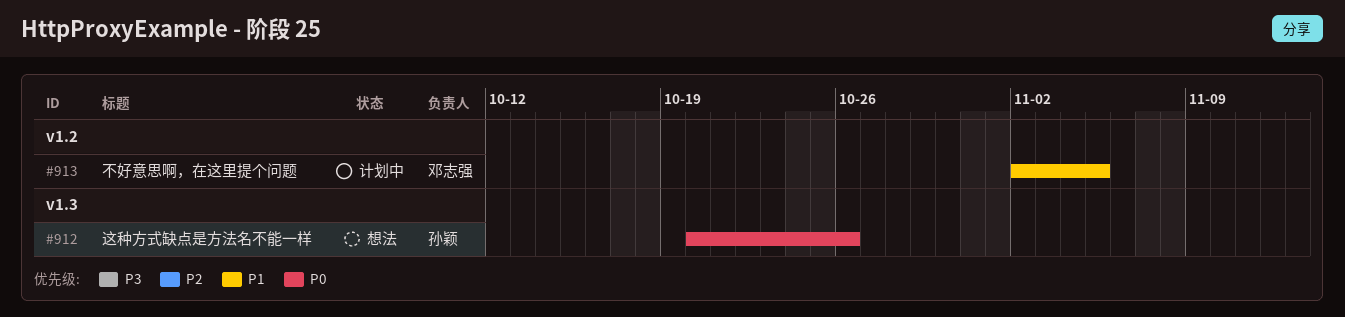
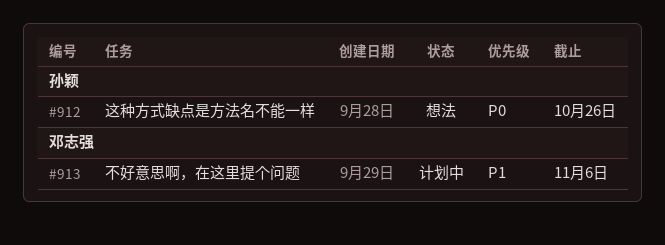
#913, due: Nov 5 -> Nov 6

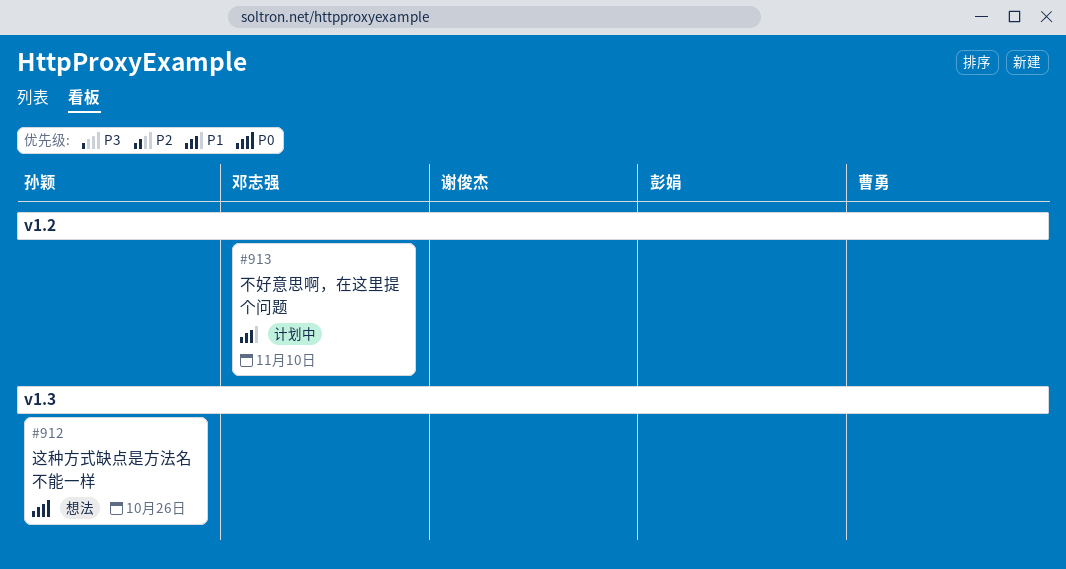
#913, due: Nov 6 -> Nov 10

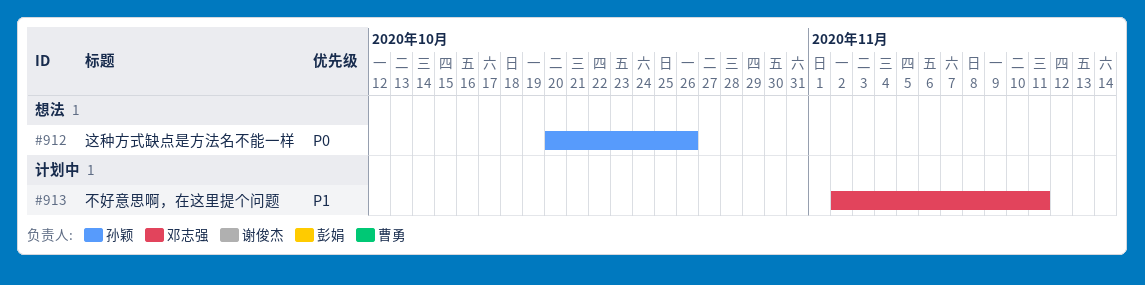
#913, due: Nov 10 -> Nov 11

